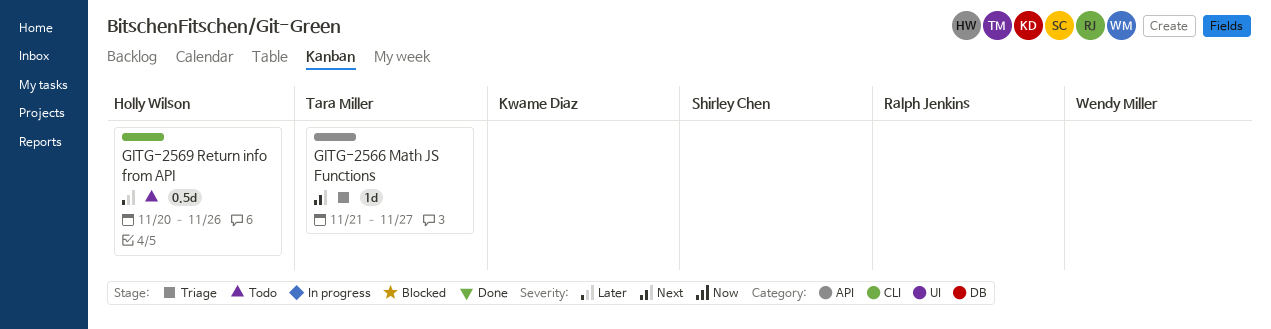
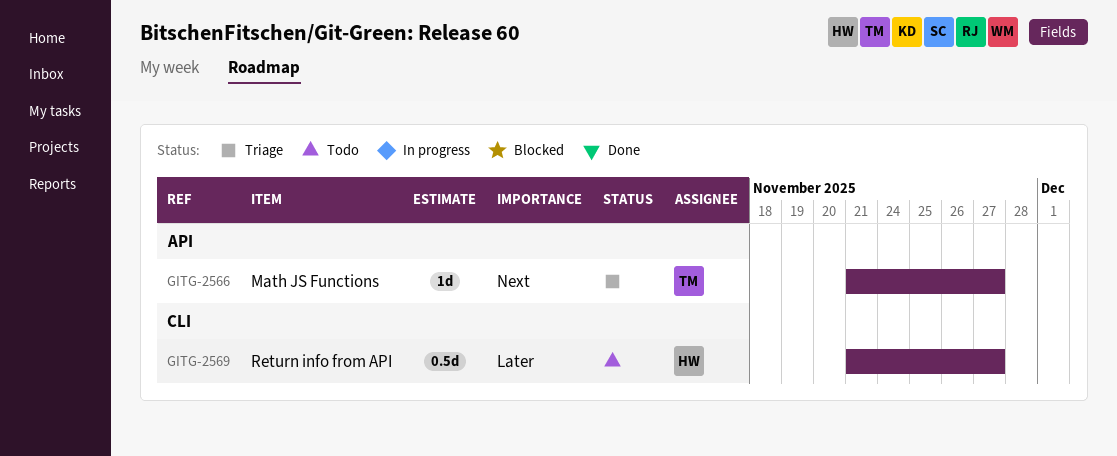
GITG-2569, start: Nov 20 -> Nov 21
GITG-2569, due: Nov 26 -> Nov 27

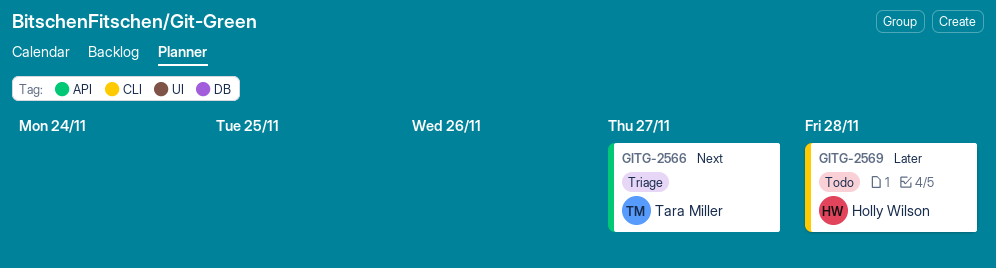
GITG-2569, due: Nov 27 -> Nov 28

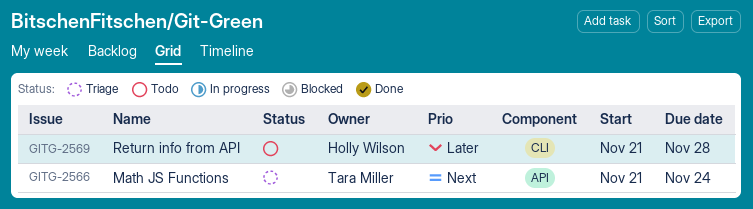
GITG-2566, due: Nov 27 -> Nov 24

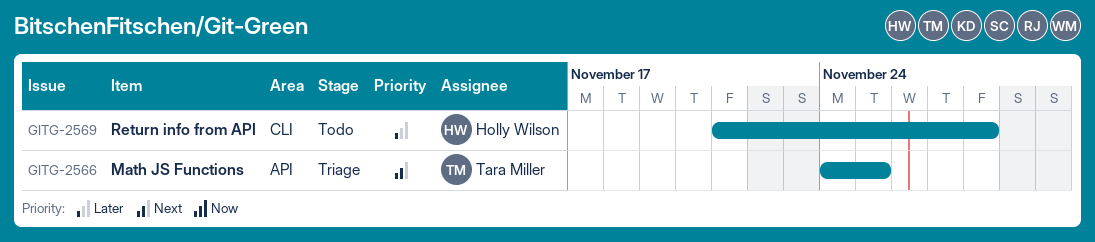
GITG-2566, start: Nov 21 -> Nov 24
GITG-2566, due: Nov 24 -> Nov 25

